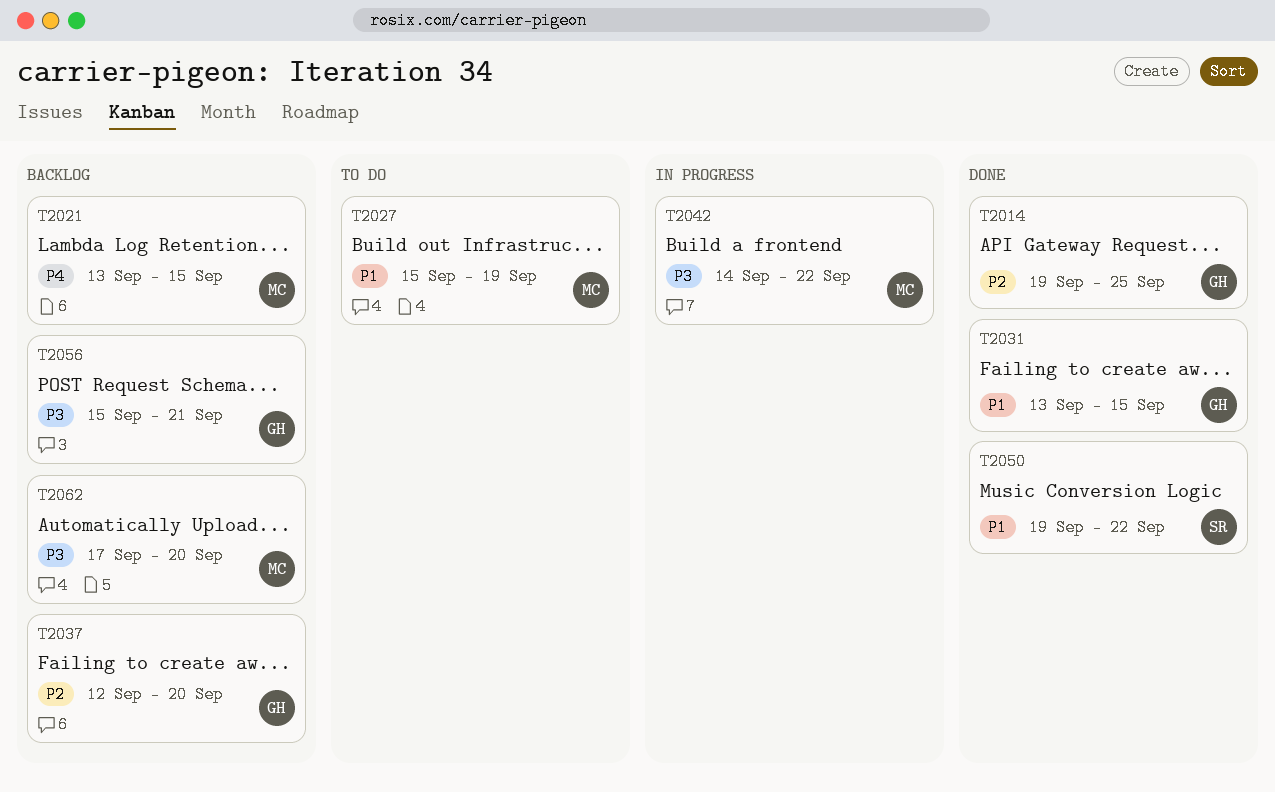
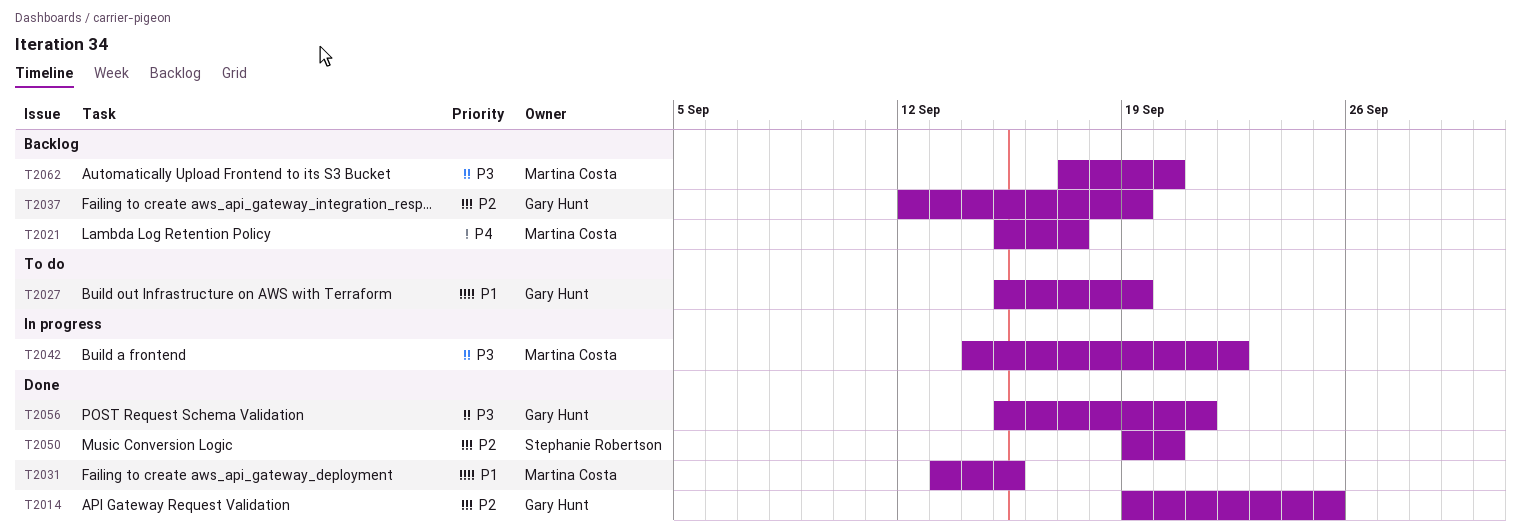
T2021, start: Sep 13 -> Sep 15
T2021, due: Sep 15 -> Sep 17
T2027, owner: Martina Costa -> Gary Hunt
T2031, owner: Gary Hunt -> Martina Costa
T2037, due: Sep 20 -> Sep 19
T2050, priority: P1 -> P2
T2050, due: Sep 22 -> Sep 20
T2056, status: Backlog -> Done

